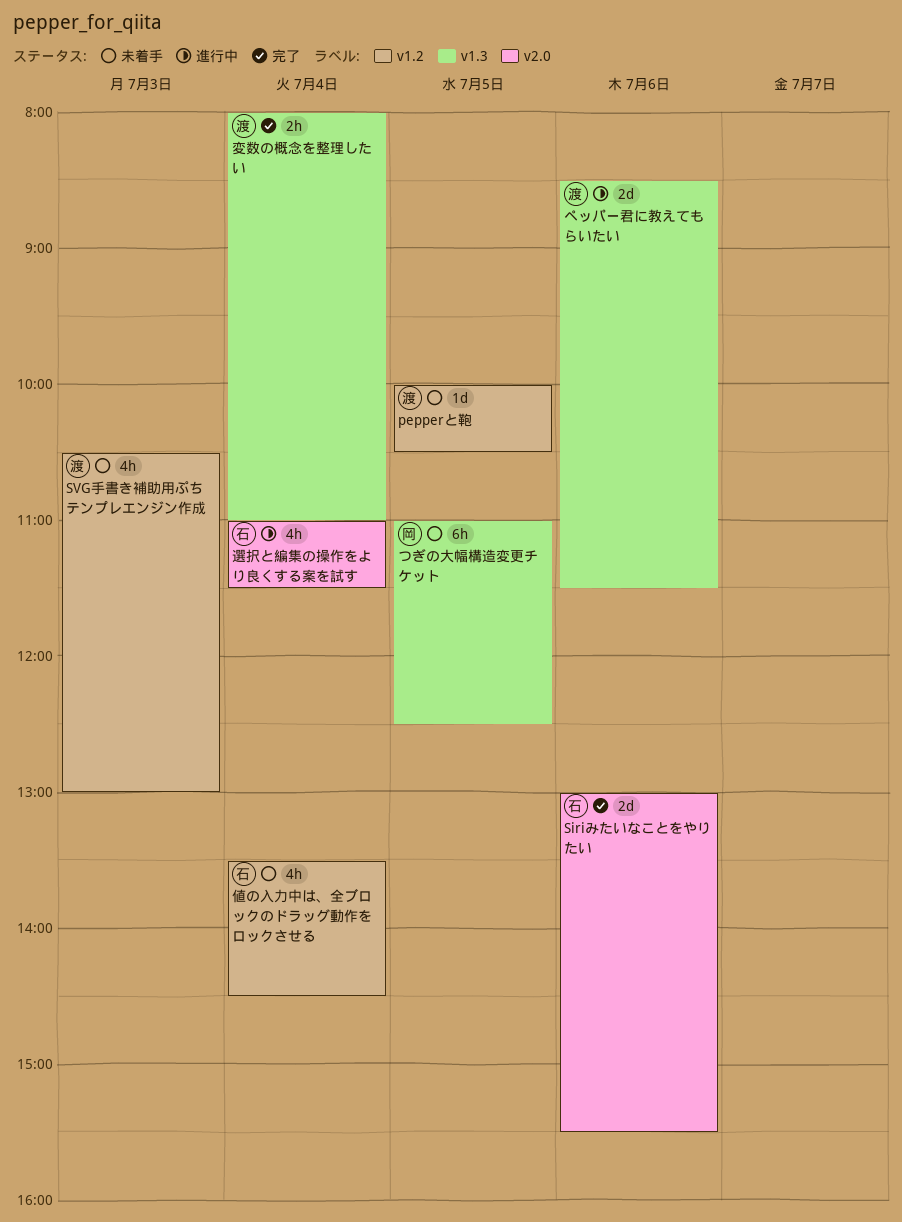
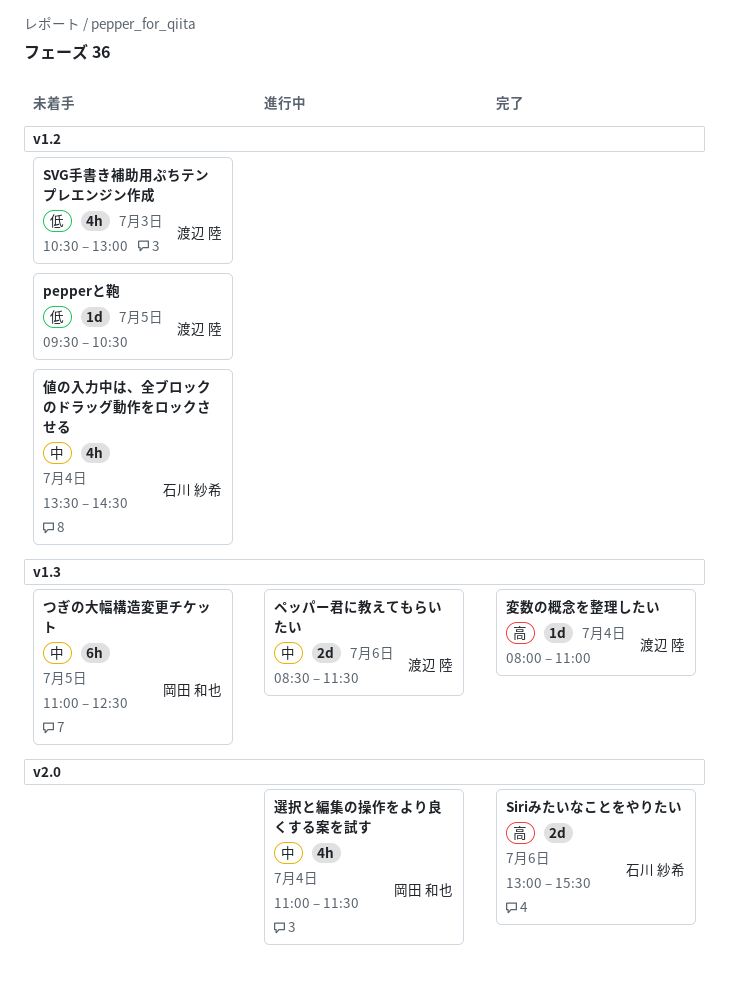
pepperと鞄, begins: 10:00 -> 09:30
変数の概念を整理したい, estimate: 2h -> 1d
選択と編集の操作をより良くする案を試す, owner: 石川 紗希 -> 岡田 和也

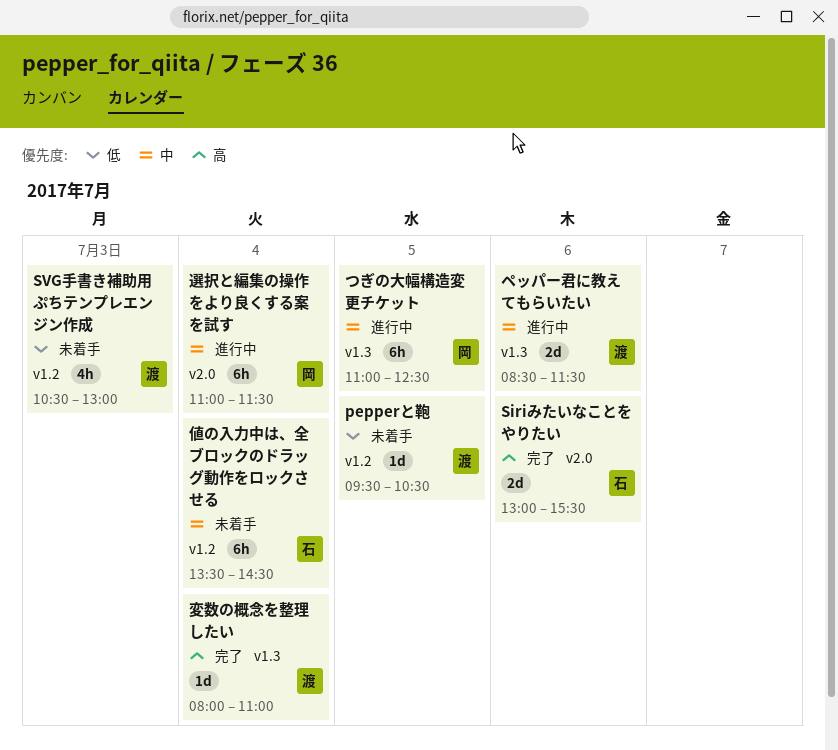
つぎの大幅構造変更チケット, status: 未着手 -> 進行中
値の入力中は、全ブロックのドラッグ動作をロックさせる, estimate: 4h -> 6h
選択と編集の操作をより良くする案を試す, estimate: 4h -> 6h

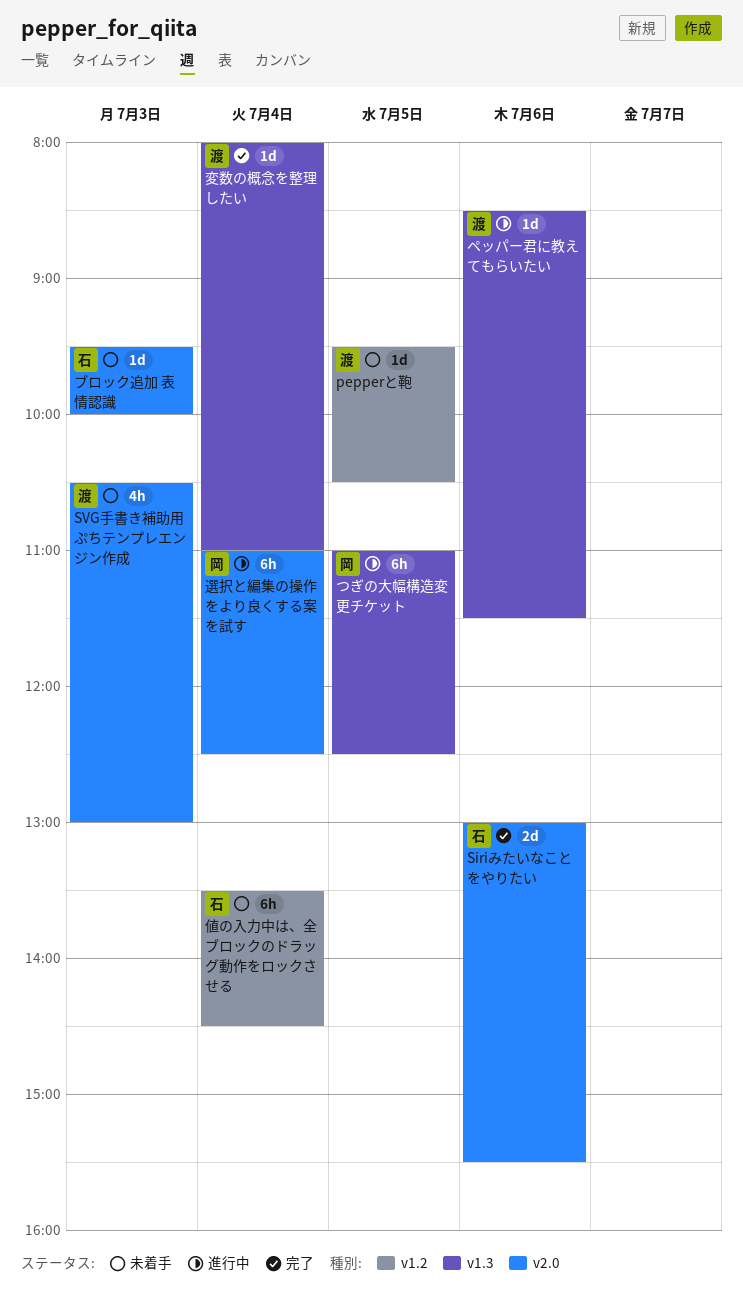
SVG手書き補助用ぷちテンプレエンジン作成, label: v1.2 -> v2.0
ブロック追加 表情認識: none -> present
ペッパー君に教えてもらいたい, estimate: 2d -> 1d
選択と編集の操作をより良くする案を試す, ends: 11:30 -> 12:30

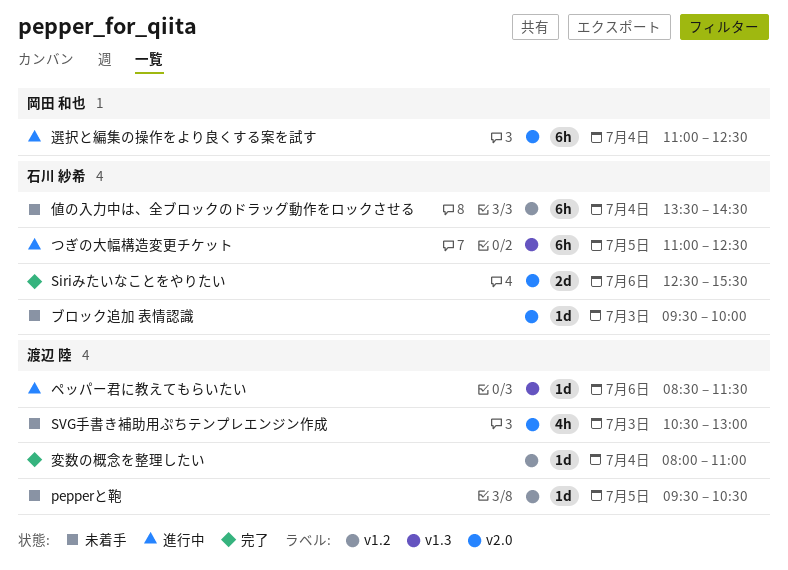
Siriみたいなことをやりたい, begins: 13:00 -> 12:30
つぎの大幅構造変更チケット, owner: 岡田 和也 -> 石川 紗希
変数の概念を整理したい, label: v1.3 -> v1.2

